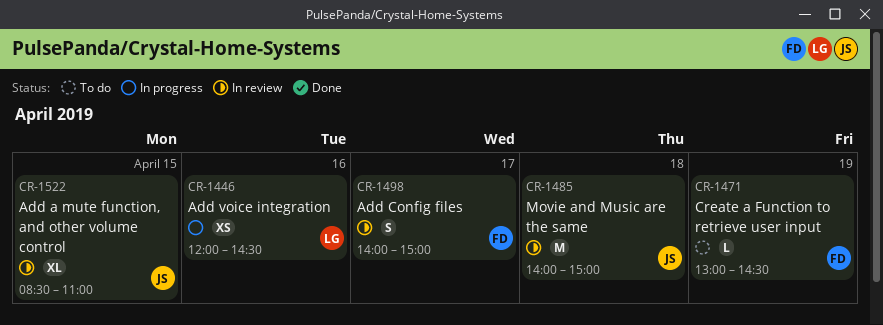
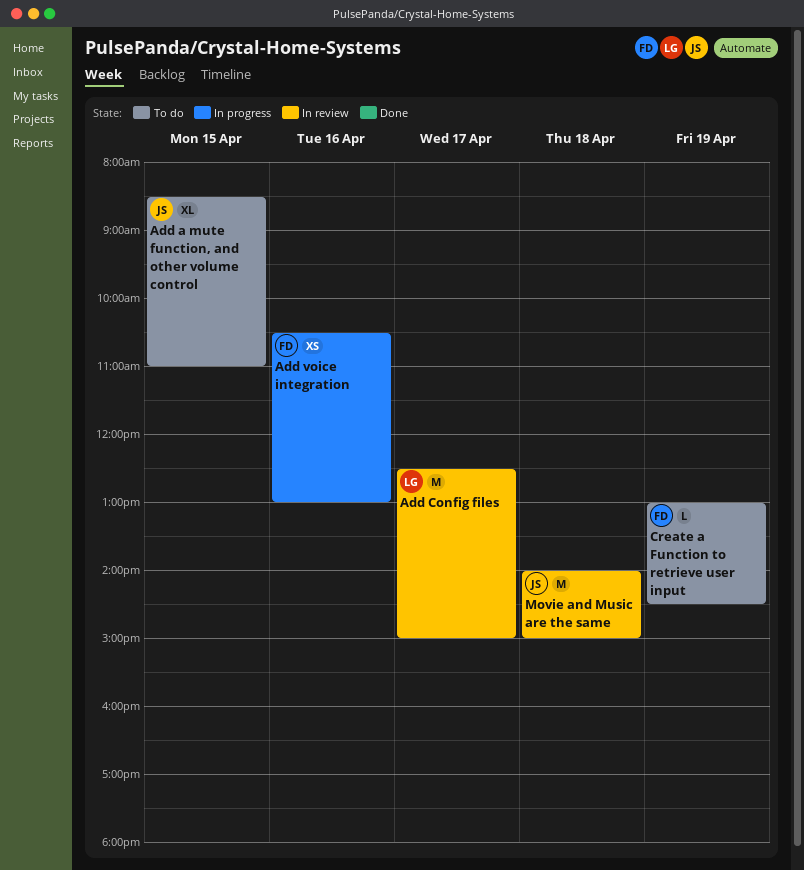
Add a mute function, and other volume control, status: In review -> To do
Add Config files, owner: FD -> LG
Add Config files, estimate: S -> M
Add Config files, begins: 14:00 -> 12:30
Add voice integration, owner: LG -> FD
Add voice integration, begins: 12:00 -> 10:30
Add voice integration, ends: 14:30 -> 13:00

